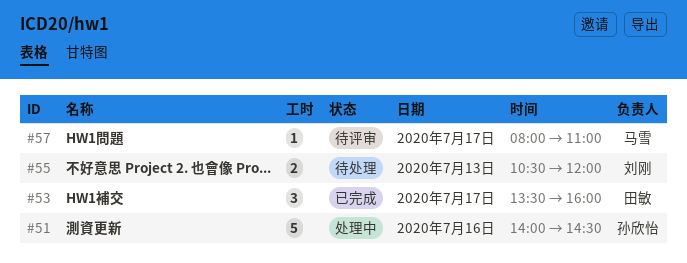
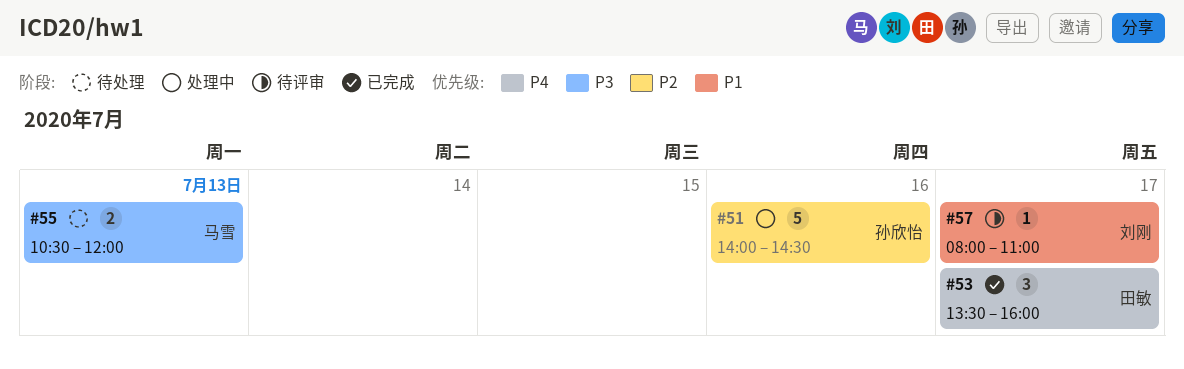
#55, owner: 刘刚 -> 马雪
#57, owner: 马雪 -> 刘刚

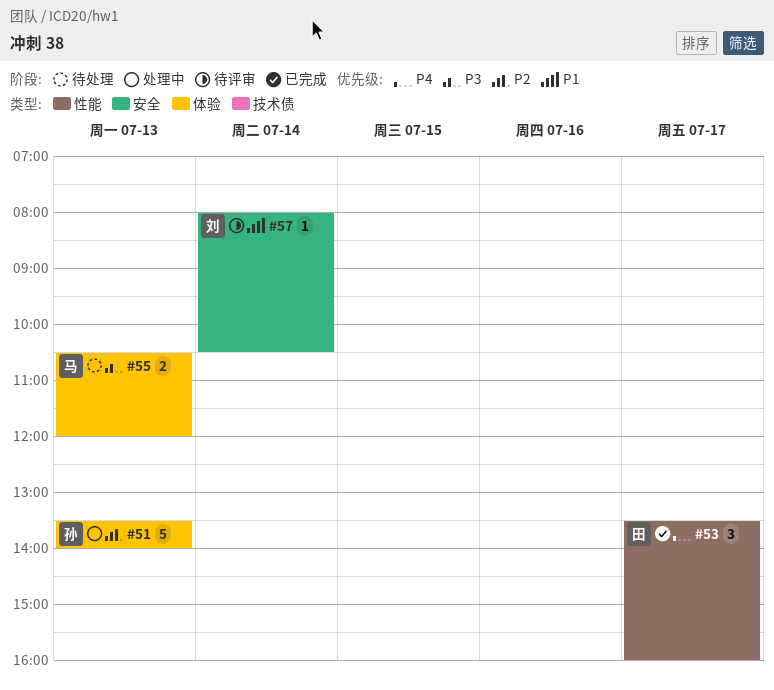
#51, day: Jul 16 -> Jul 13
#51, begins: 14:00 -> 13:30
#51, ends: 14:30 -> 14:00
#57, day: Jul 17 -> Jul 14
#57, ends: 11:00 -> 10:30

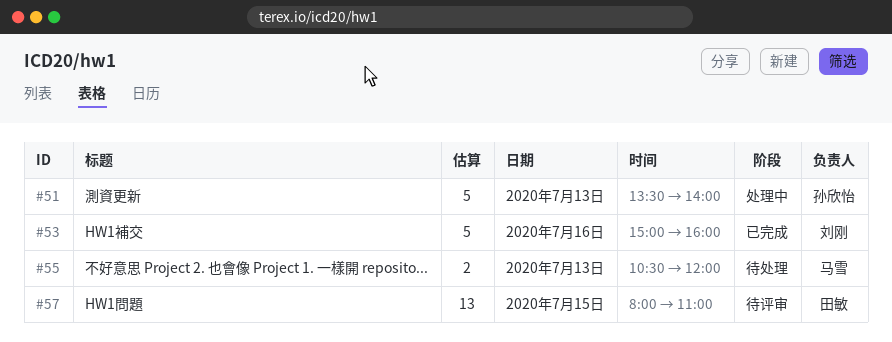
#53, owner: 田敏 -> 刘刚
#53, estimate: 3 -> 5
#53, day: Jul 17 -> Jul 16
#53, begins: 13:30 -> 15:00
#57, owner: 刘刚 -> 田敏
#57, estimate: 1 -> 13
#57, day: Jul 14 -> Jul 15
#57, ends: 10:30 -> 11:00

